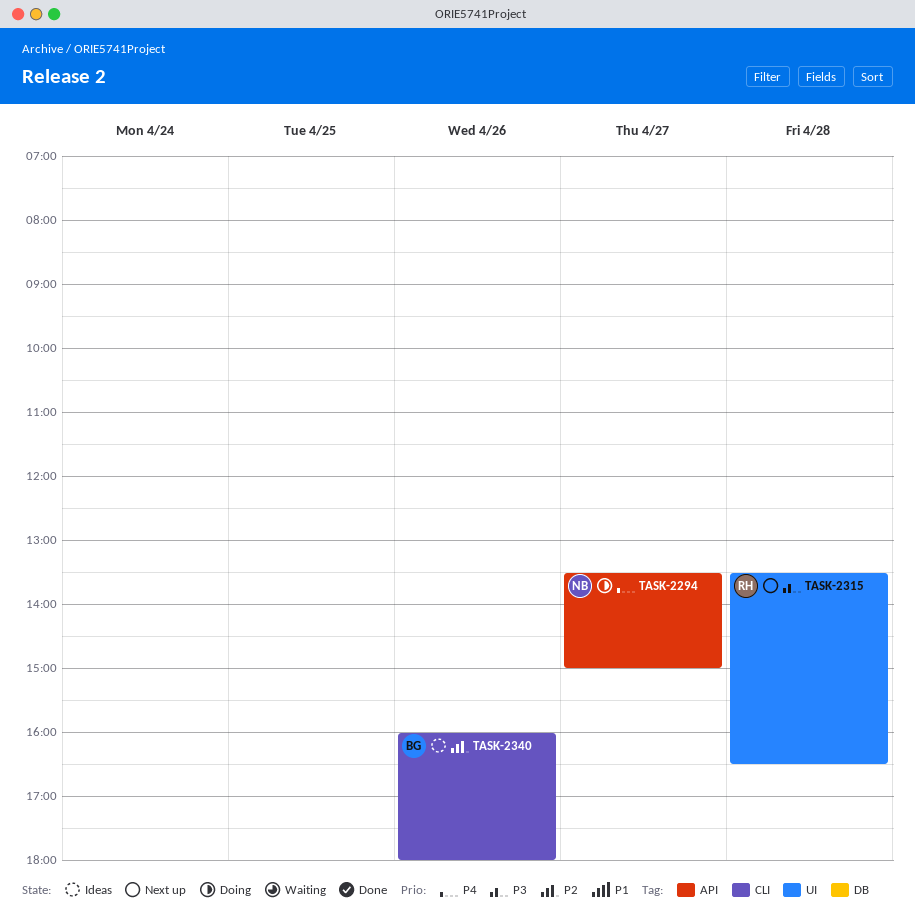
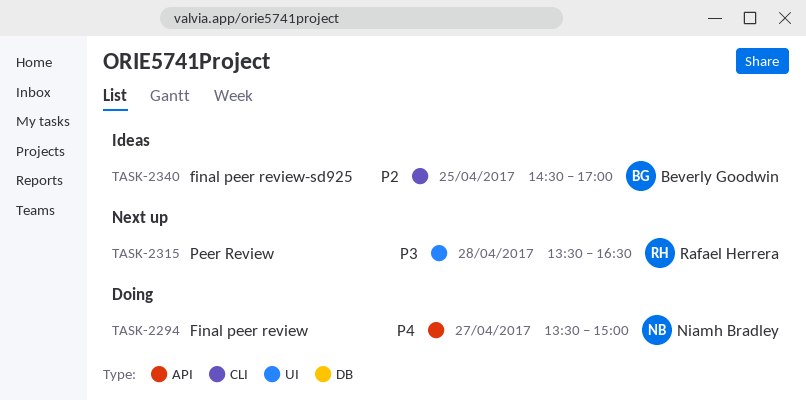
TASK-2340, day: Apr 26 -> Apr 25
TASK-2340, begins: 16:00 -> 14:30
TASK-2340, ends: 18:00 -> 17:00

